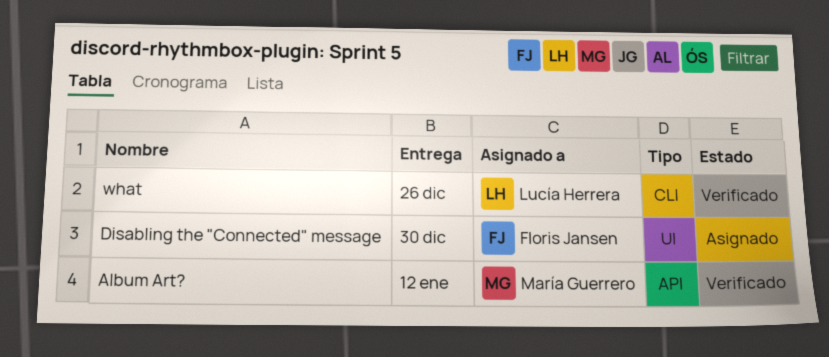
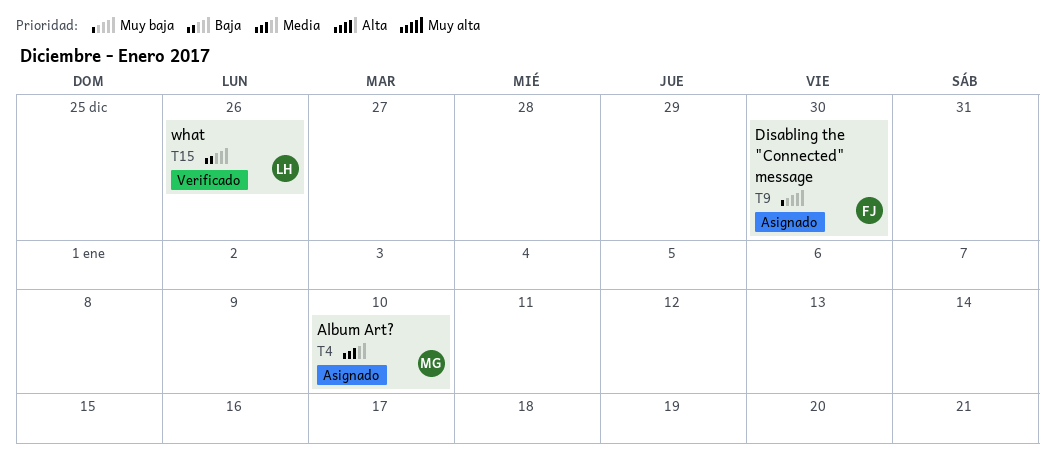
Album Art?, status: Verificado -> Asignado
Album Art?, due: Jan 12 -> Jan 10

